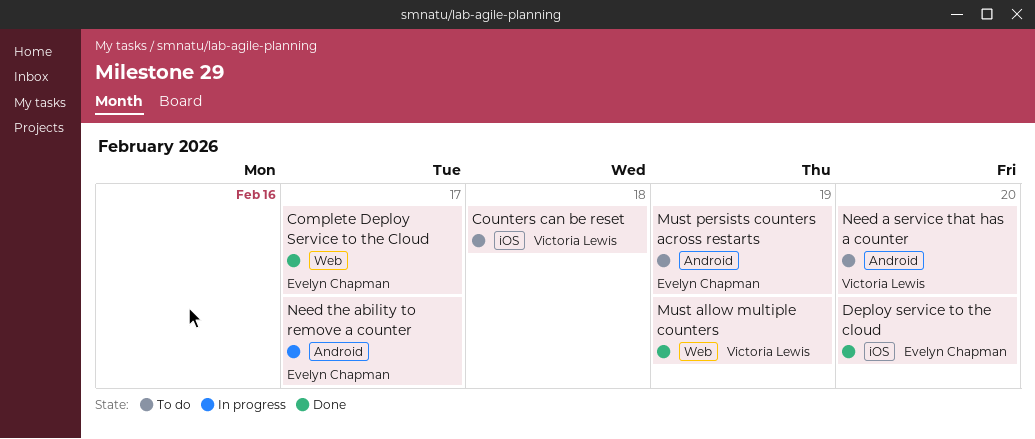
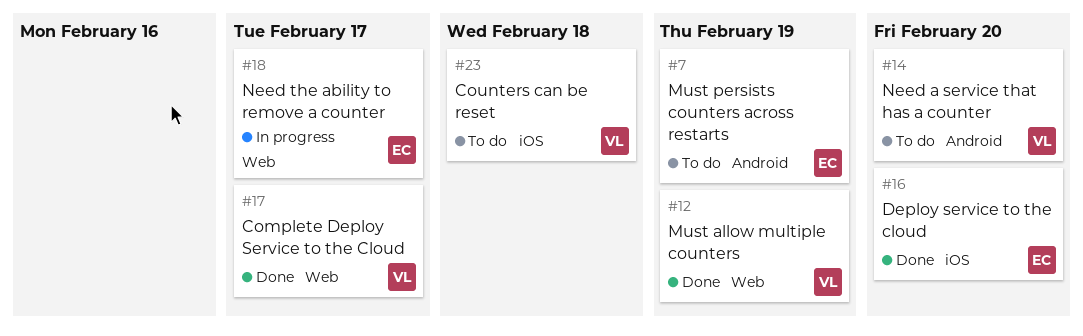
Complete Deploy Service to the Cloud, owner: Evelyn Chapman -> Victoria Lewis
Need the ability to remove a counter, label: Android -> Web

